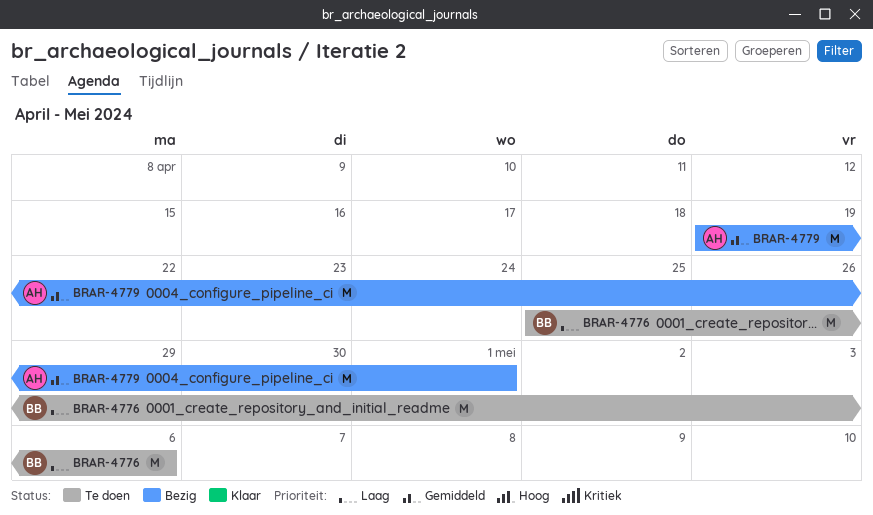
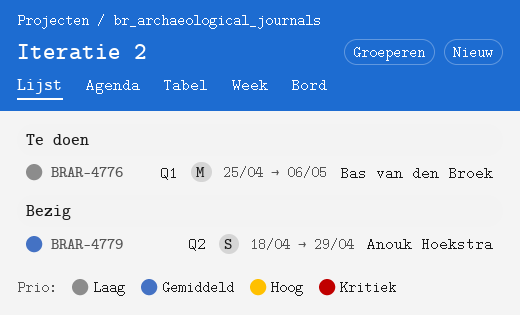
BRAR-4779, estimate: M -> S
BRAR-4779, start: Apr 19 -> Apr 18
BRAR-4779, due: May 1 -> Apr 29

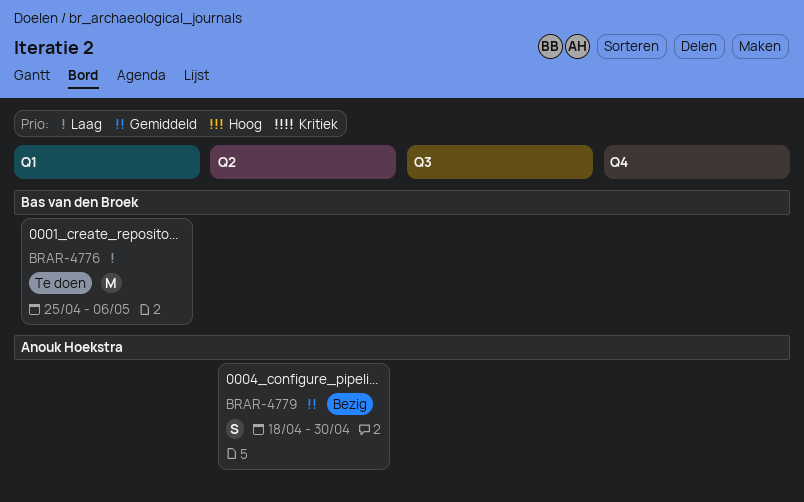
BRAR-4779, due: Apr 29 -> Apr 30

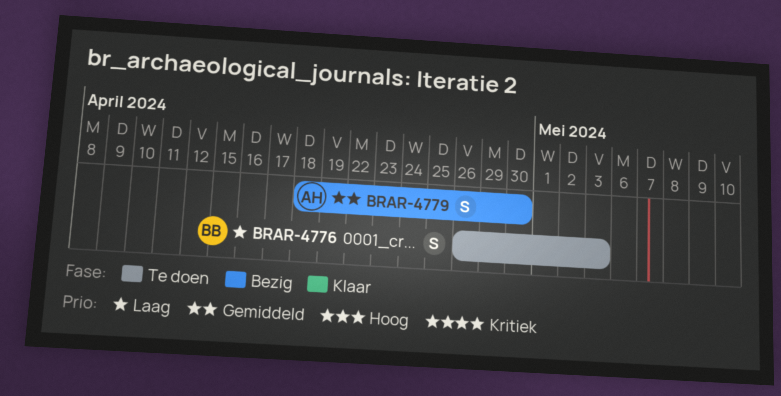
BRAR-4776, estimate: M -> S
BRAR-4776, start: Apr 25 -> Apr 26
BRAR-4776, due: May 6 -> May 3

